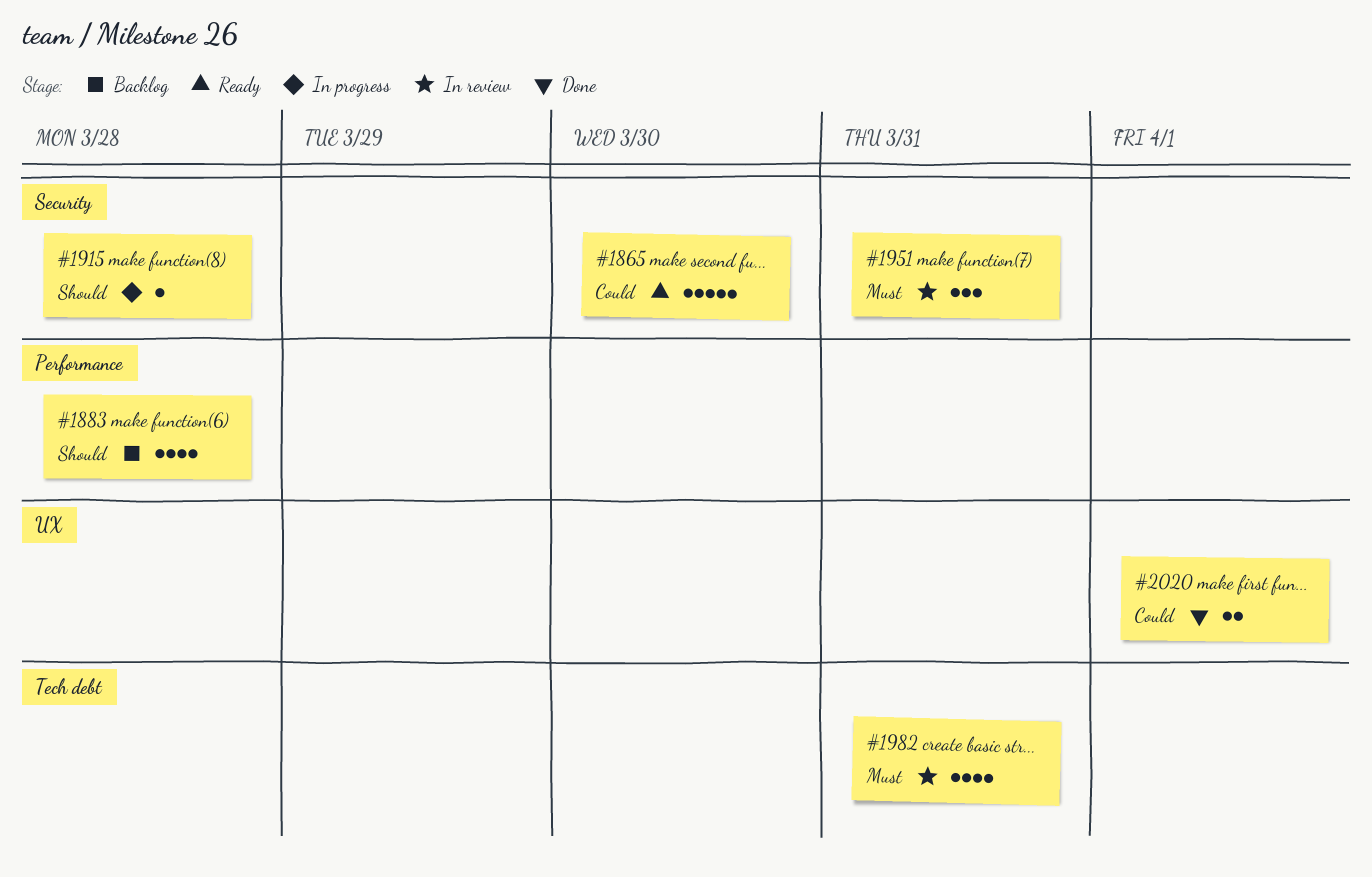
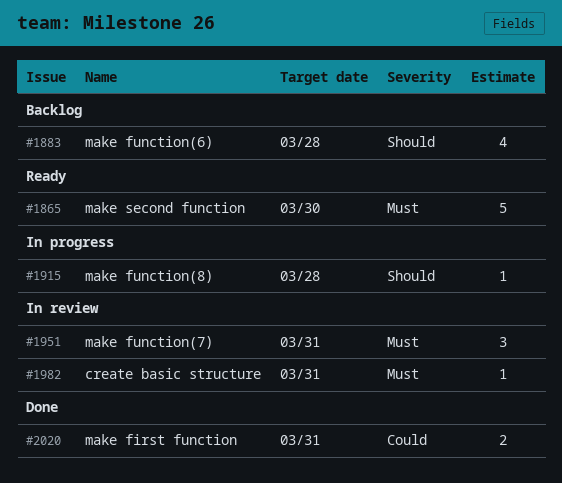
#1865, priority: Could -> Must
#1982, estimate: 4 -> 1
#2020, due: Apr 1 -> Mar 31

